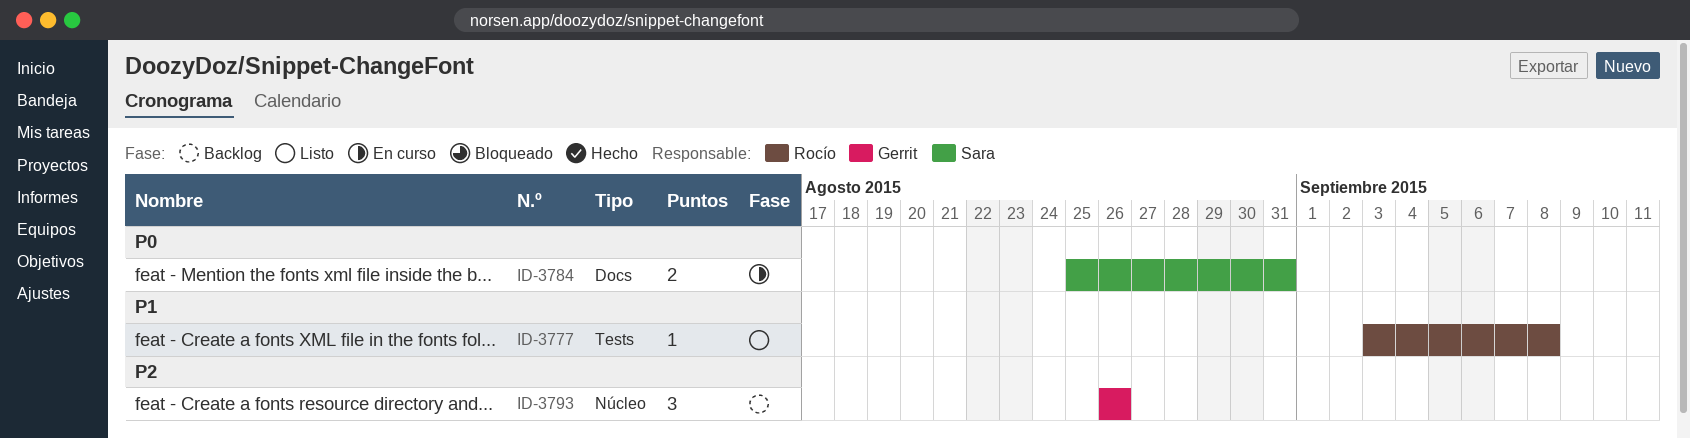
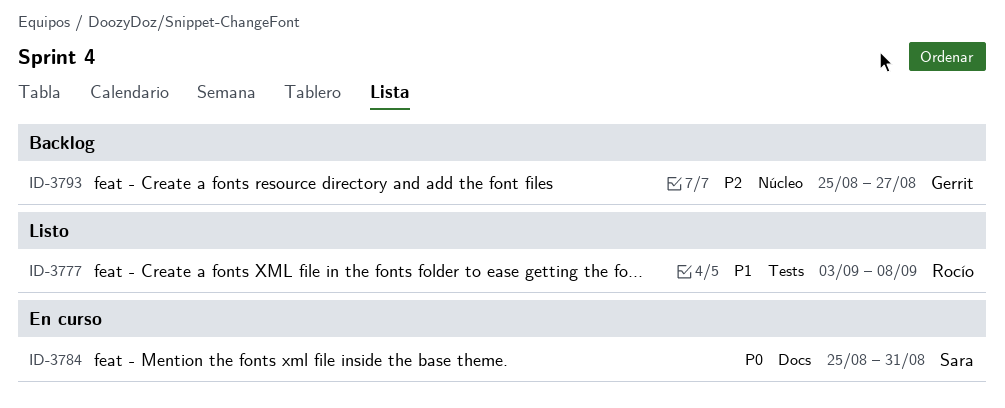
ID-3793, start: Aug 26 -> Aug 25
ID-3793, due: Aug 26 -> Aug 27

